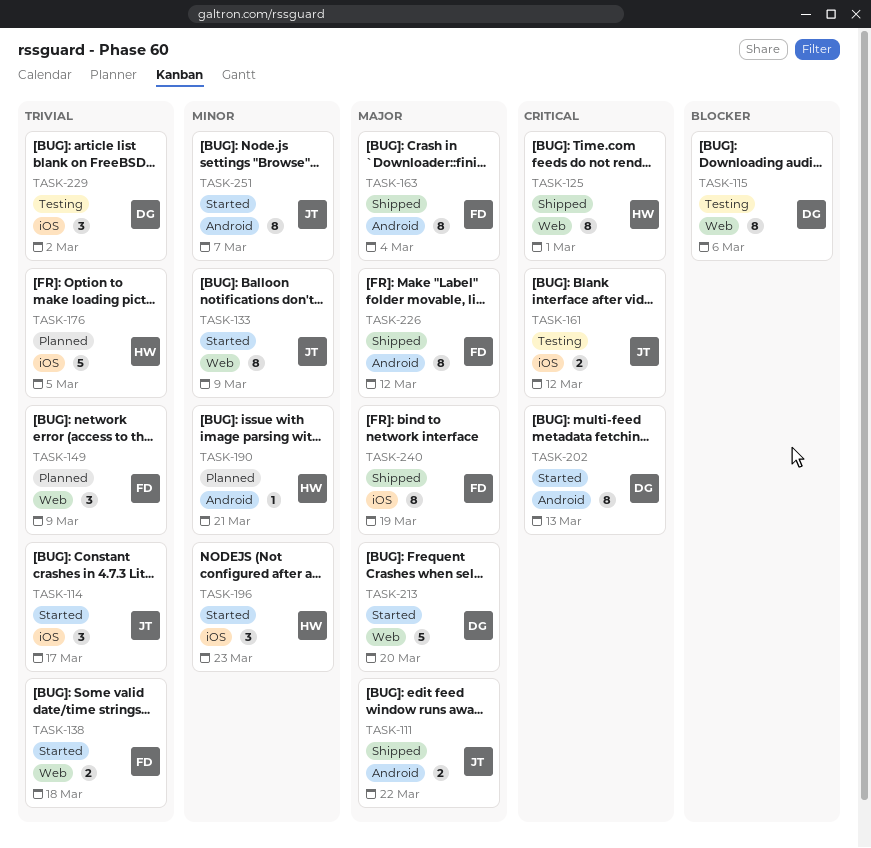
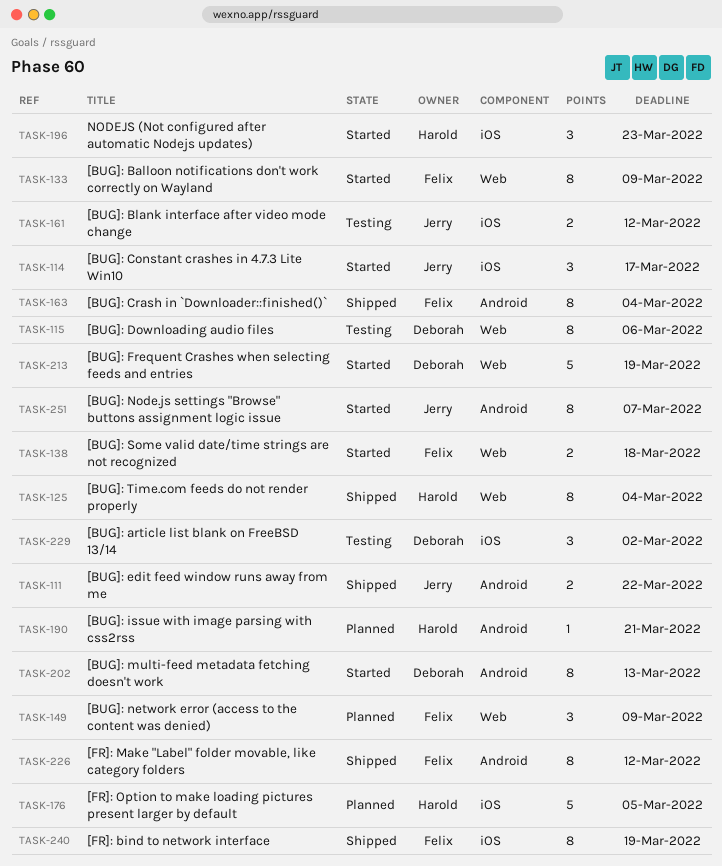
TASK-125, due: Mar 1 -> Mar 4
TASK-133, owner: Jerry -> Felix
TASK-213, due: Mar 20 -> Mar 19

